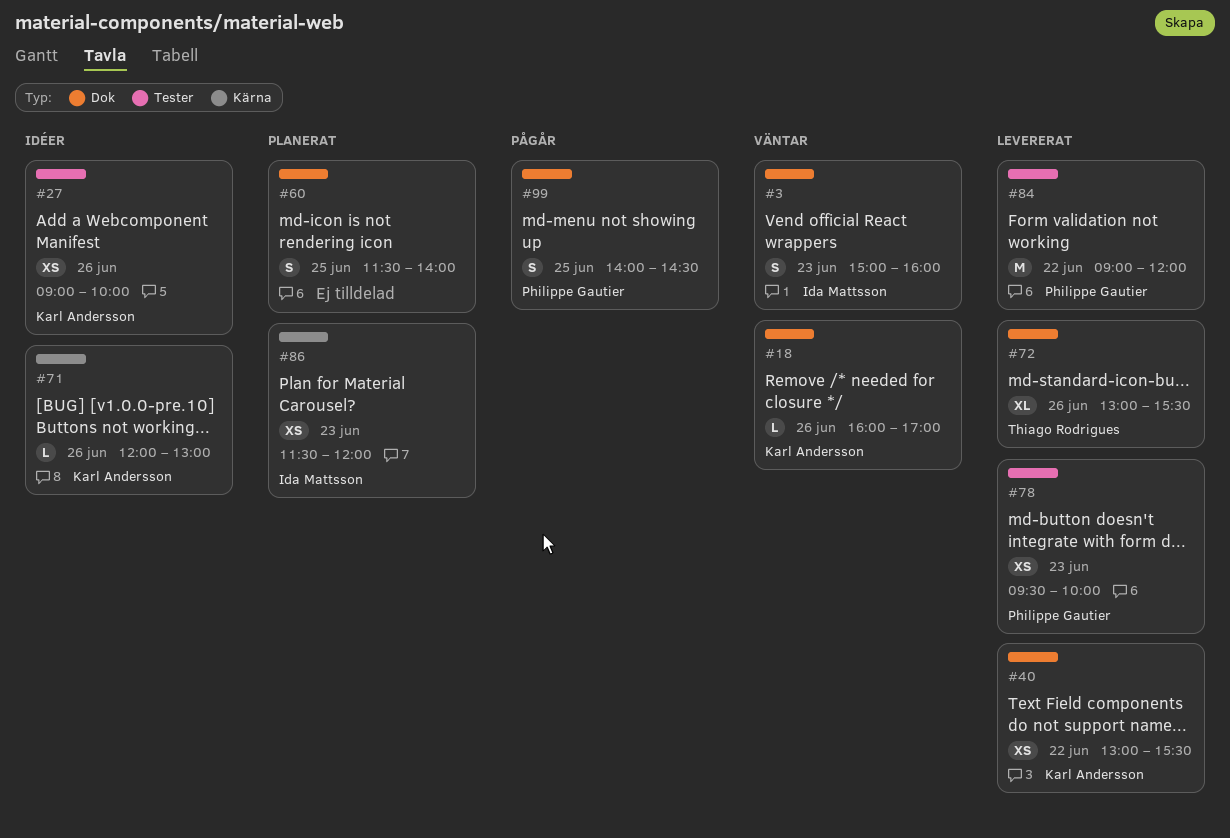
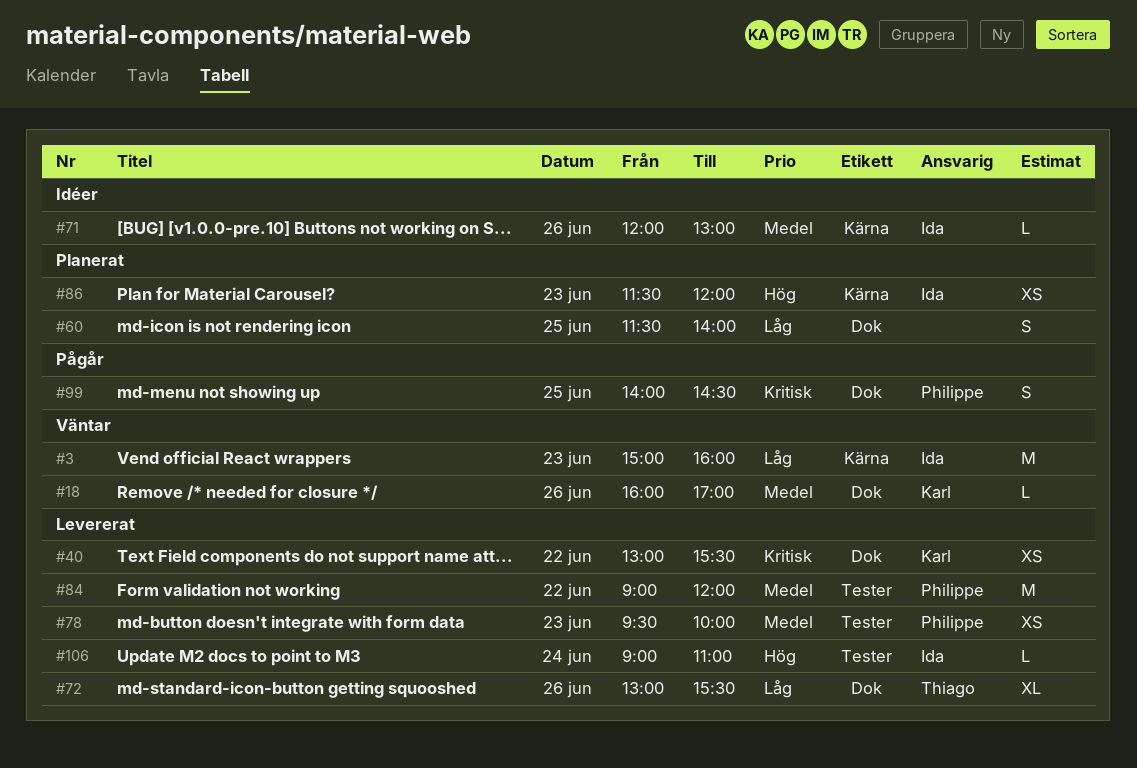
#3, label: Dok -> Kärna
#3, estimate: S -> M
#27: present -> none
#71, owner: Karl Andersson -> Ida Mattsson
#106: none -> present

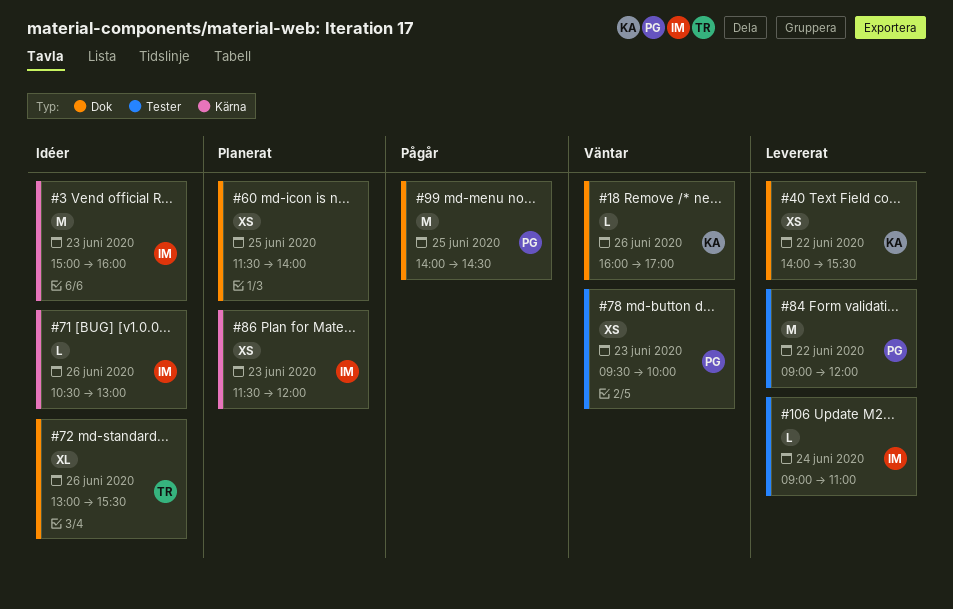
#3, status: Väntar -> Idéer
#40, begins: 13:00 -> 14:00
#60, estimate: S -> XS
#71, begins: 12:00 -> 10:30
#72, status: Levererat -> Idéer
#78, status: Levererat -> Väntar
#99, estimate: S -> M

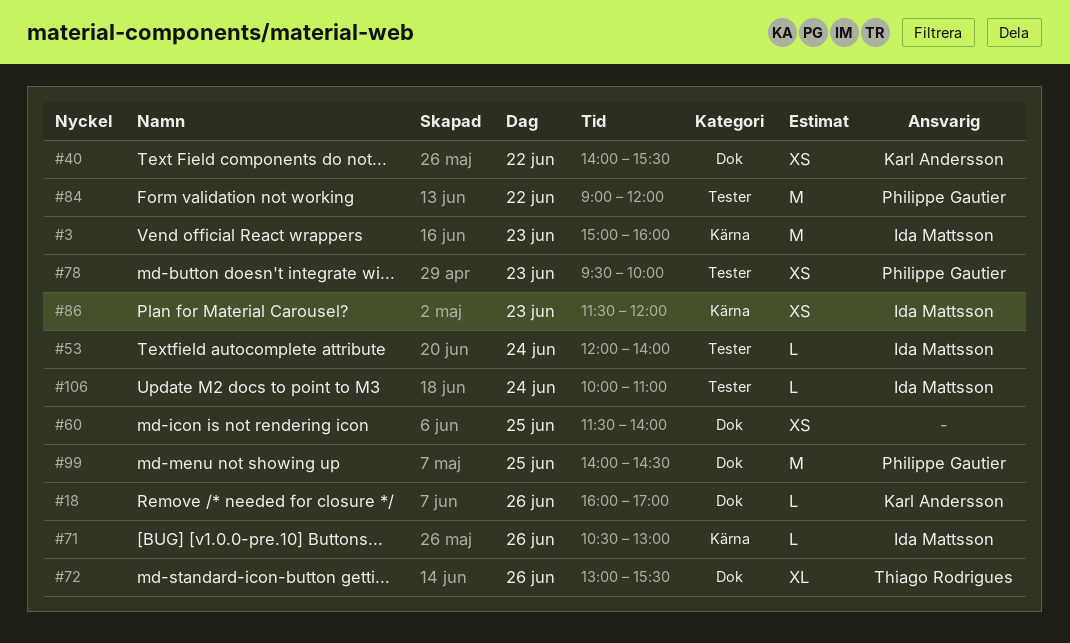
#53: none -> present
#106, begins: 09:00 -> 10:00

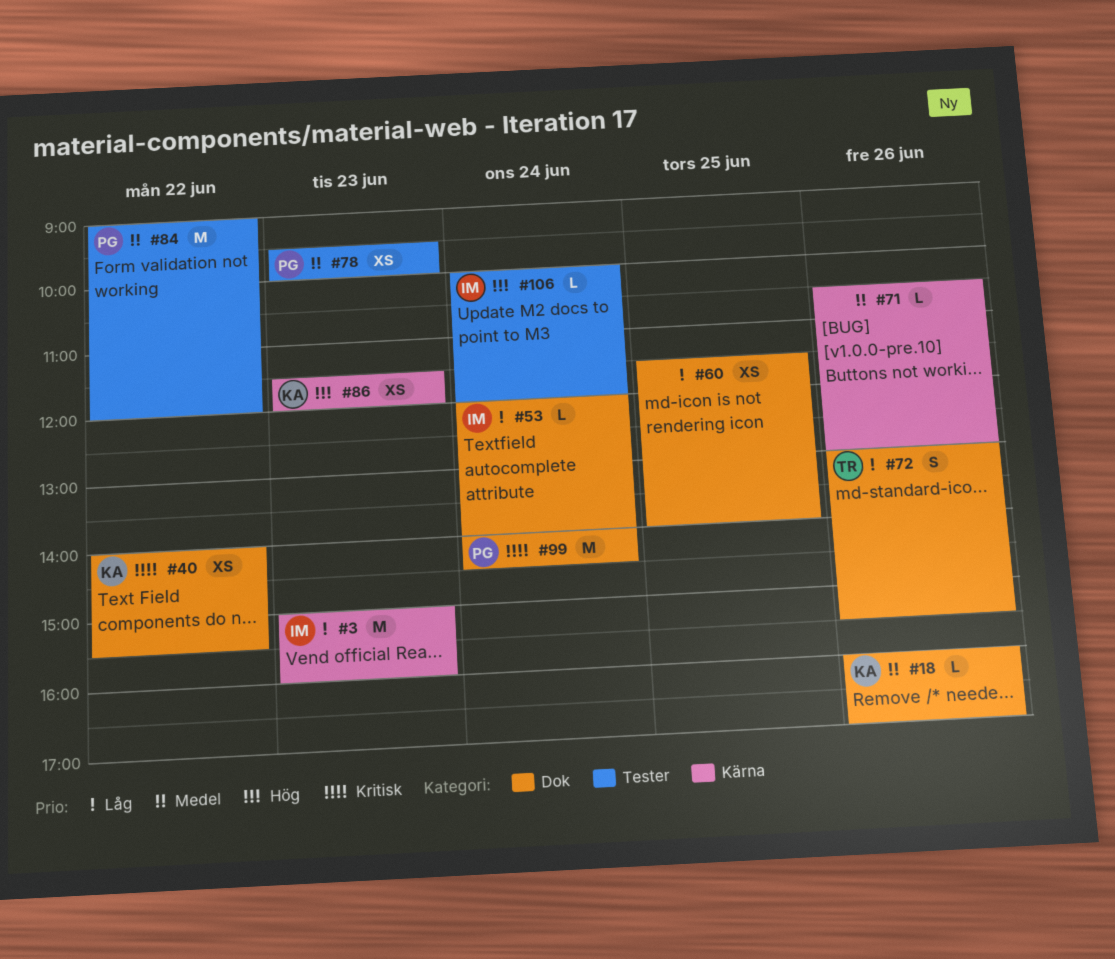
#53, label: Tester -> Dok
#71, owner: Ida Mattsson -> none
#72, estimate: XL -> S
#86, owner: Ida Mattsson -> Karl Andersson
#99, day: Jun 25 -> Jun 24
#106, ends: 11:00 -> 12:00

